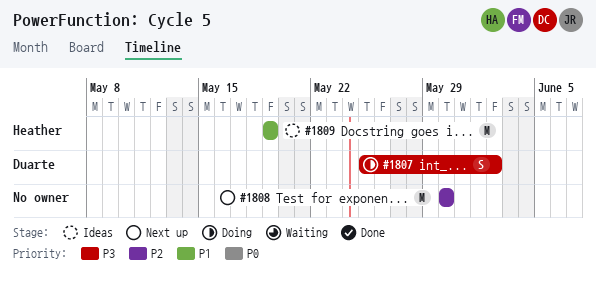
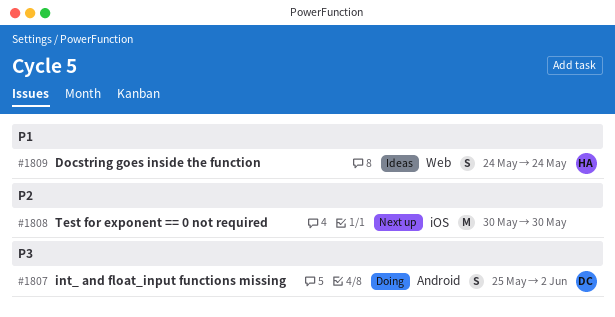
#1809, estimate: M -> S
#1809, start: May 19 -> May 24
#1809, due: May 19 -> May 24

